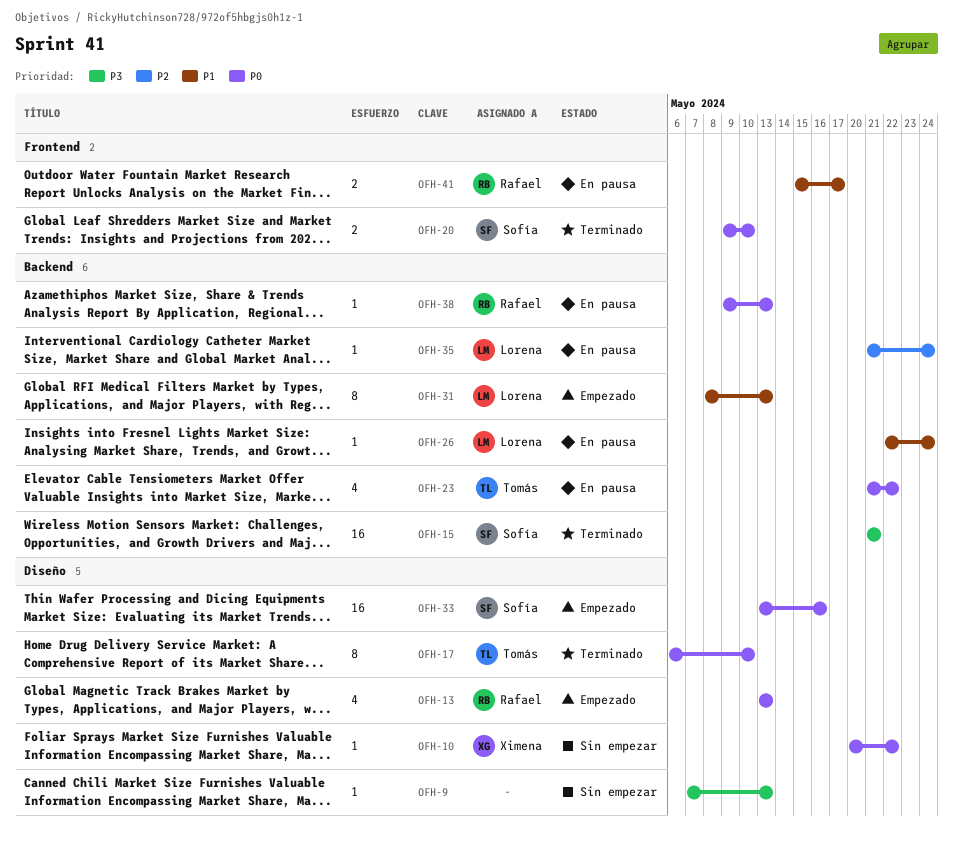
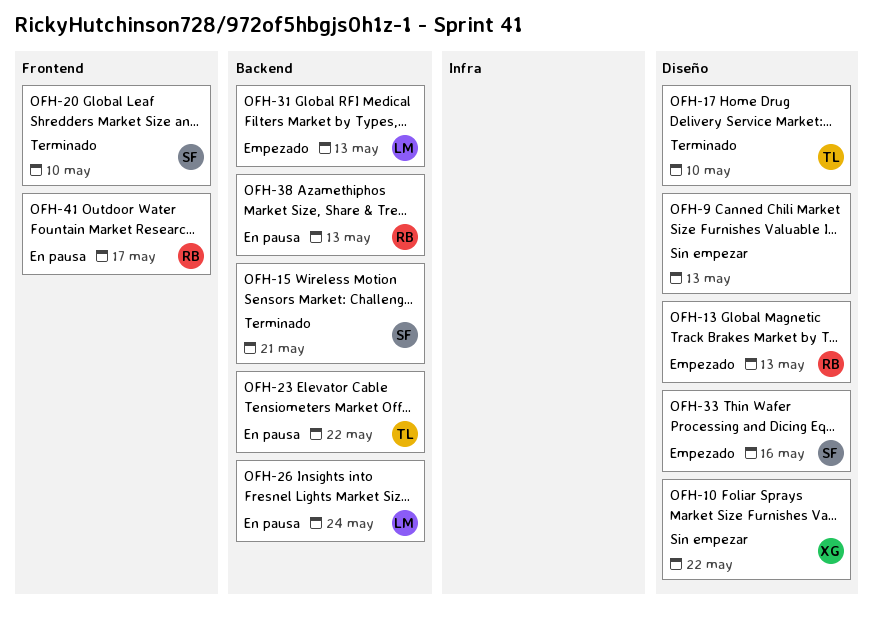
OFH-35: present -> none

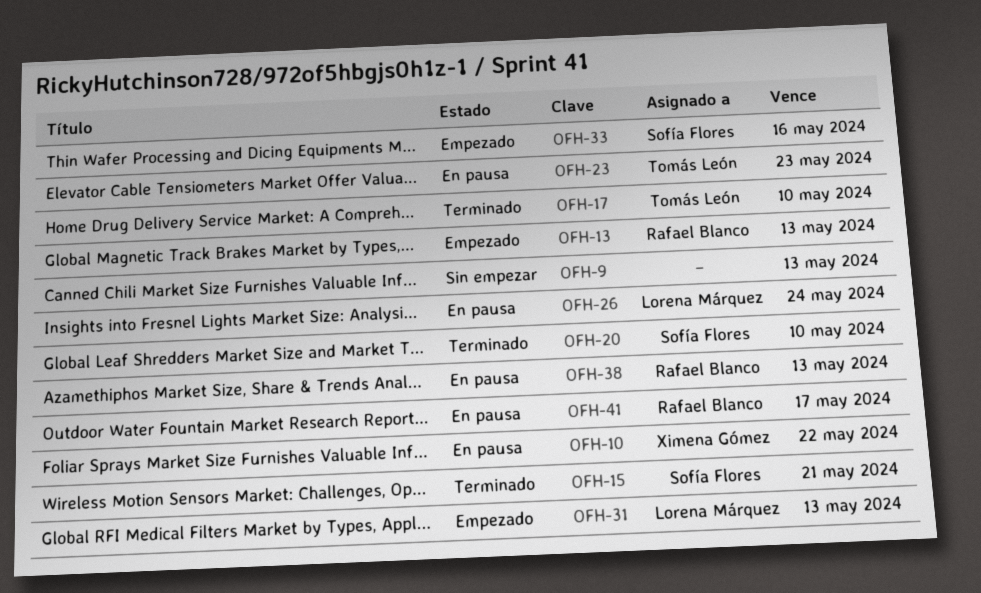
OFH-10, status: Sin empezar -> En pausa
OFH-23, due: May 22 -> May 23

